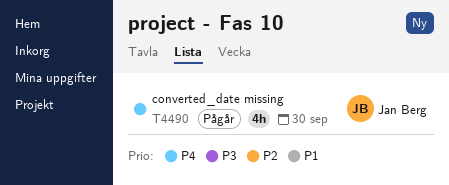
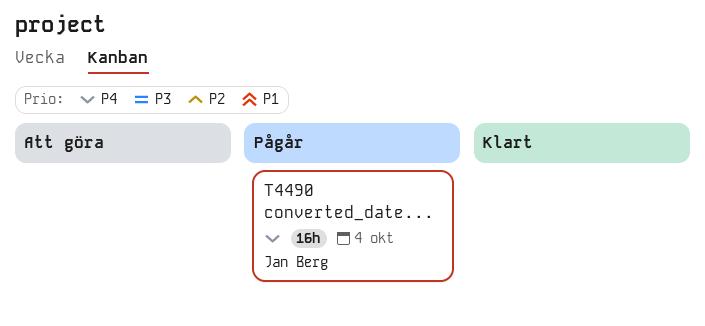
T4490, estimate: 4h -> 16h
T4490, due: Sep 30 -> Oct 4

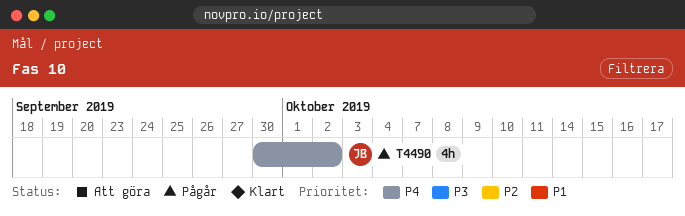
T4490, estimate: 16h -> 4h
T4490, due: Oct 4 -> Oct 2

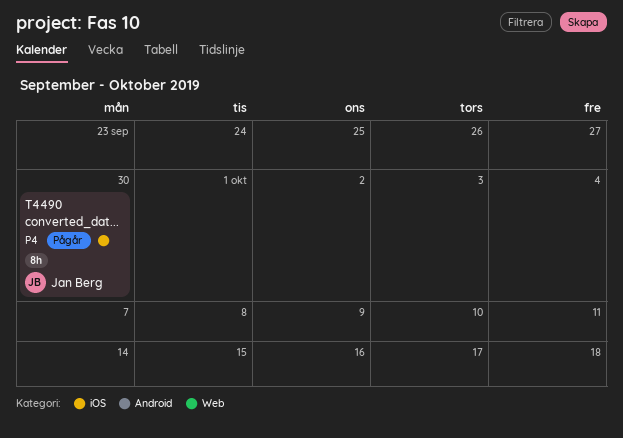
T4490, estimate: 4h -> 8h
T4490, due: Oct 2 -> Sep 30

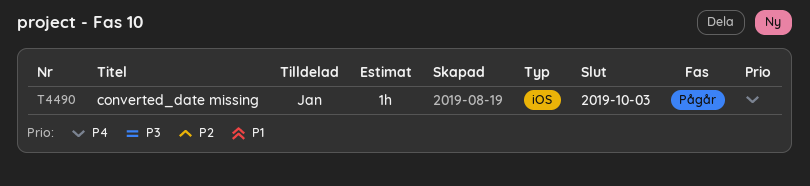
T4490, estimate: 8h -> 1h
T4490, due: Sep 30 -> Oct 3

